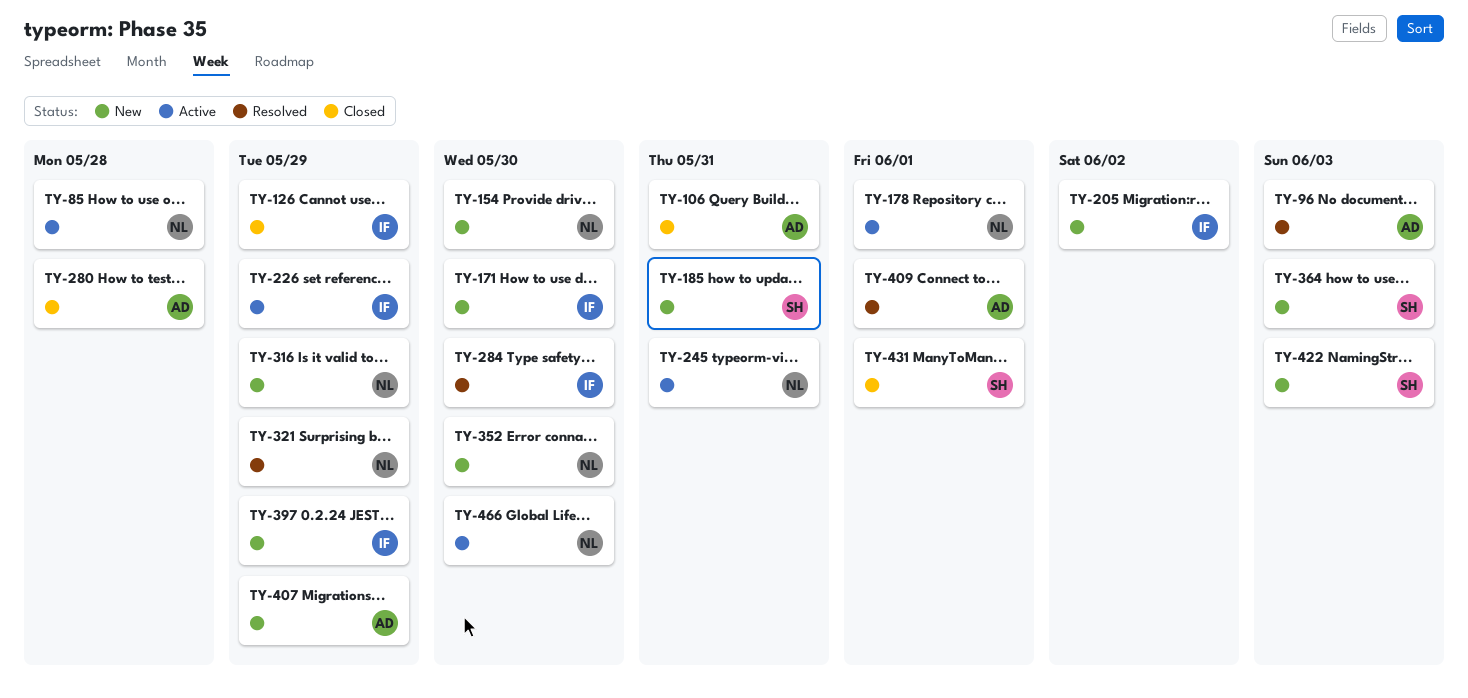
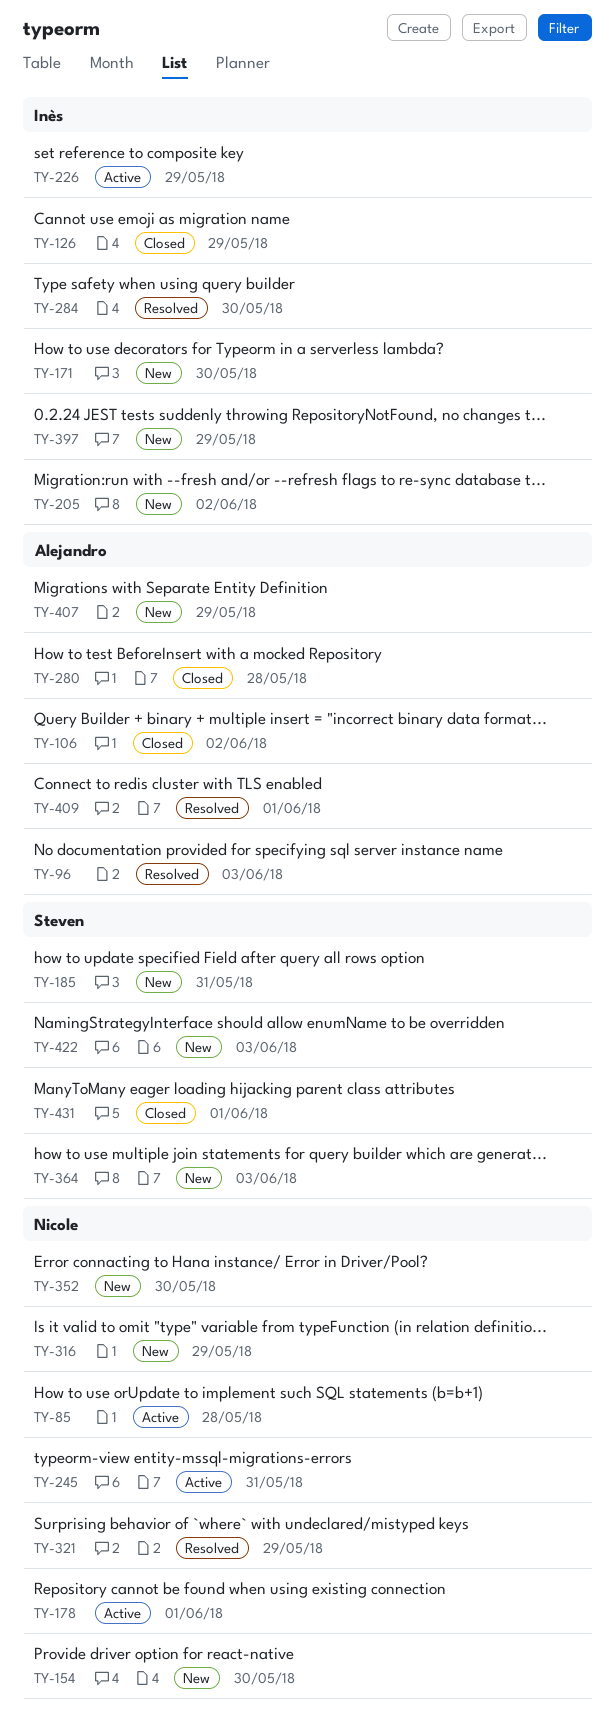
TY-106, due: May 31 -> Jun 2
TY-466: present -> none

